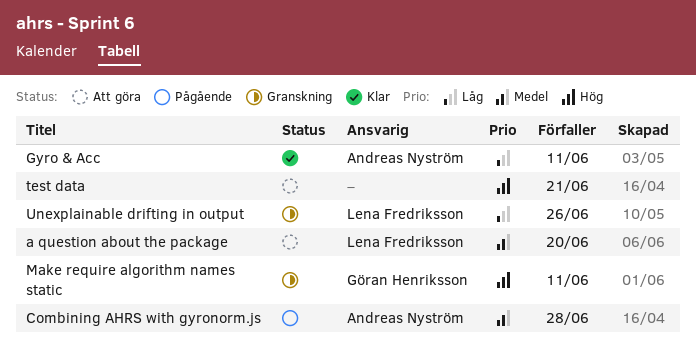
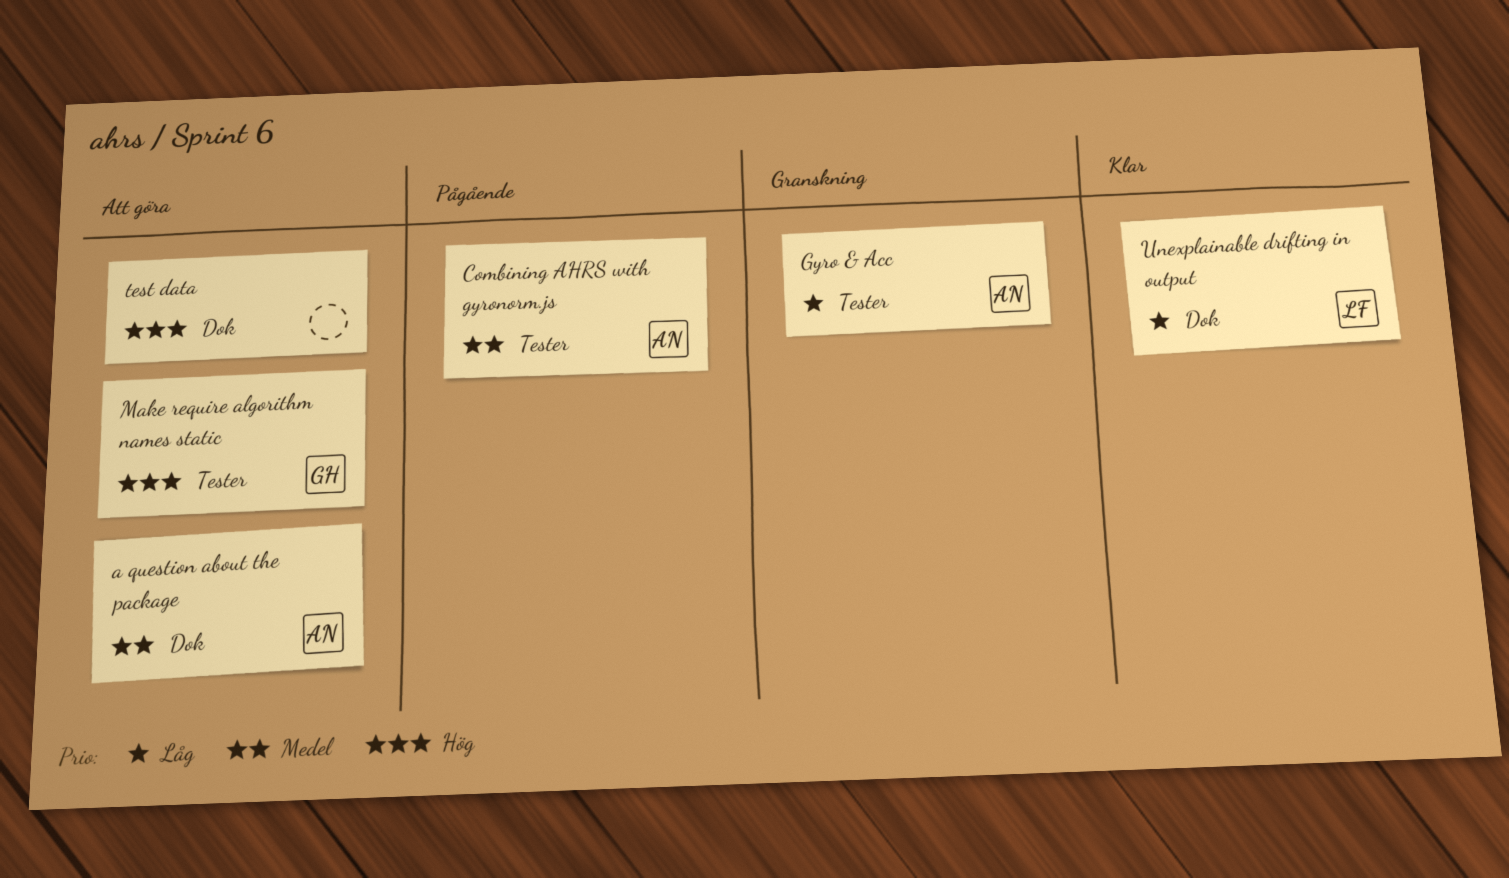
a question about the package, owner: Lena Fredriksson -> Andreas Nyström
Gyro & Acc, status: Klar -> Granskning
Make require algorithm names static, status: Granskning -> Att göra
Unexplainable drifting in output, status: Granskning -> Klar

